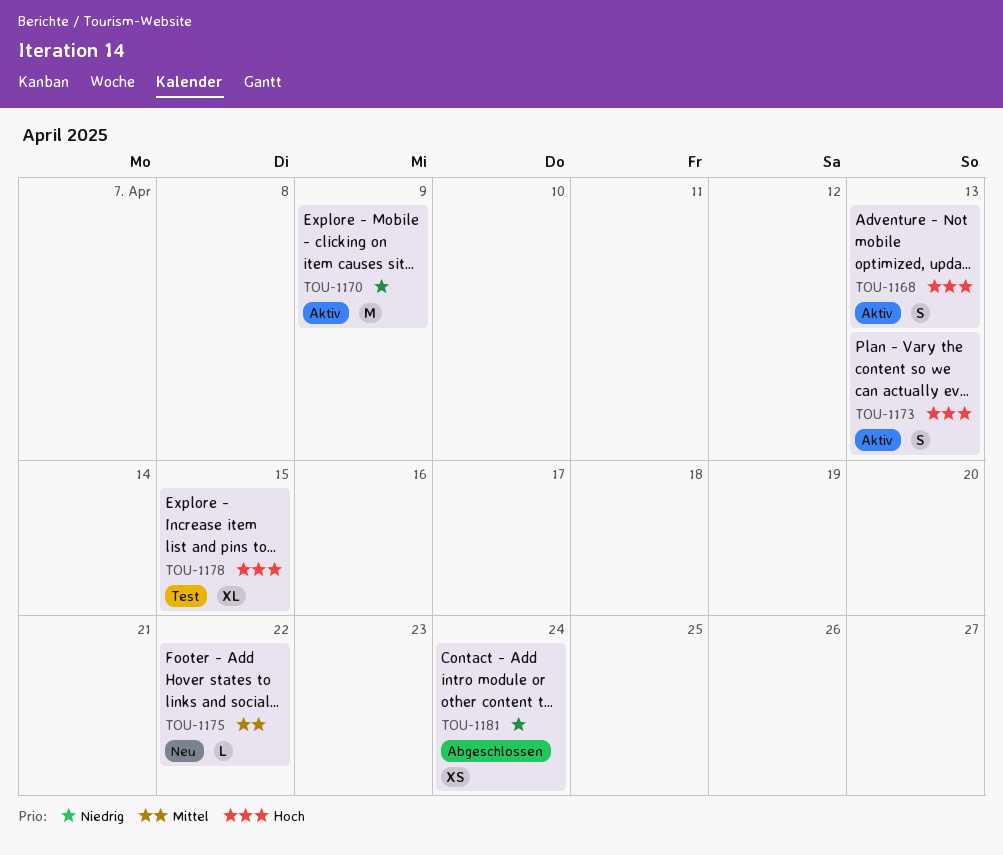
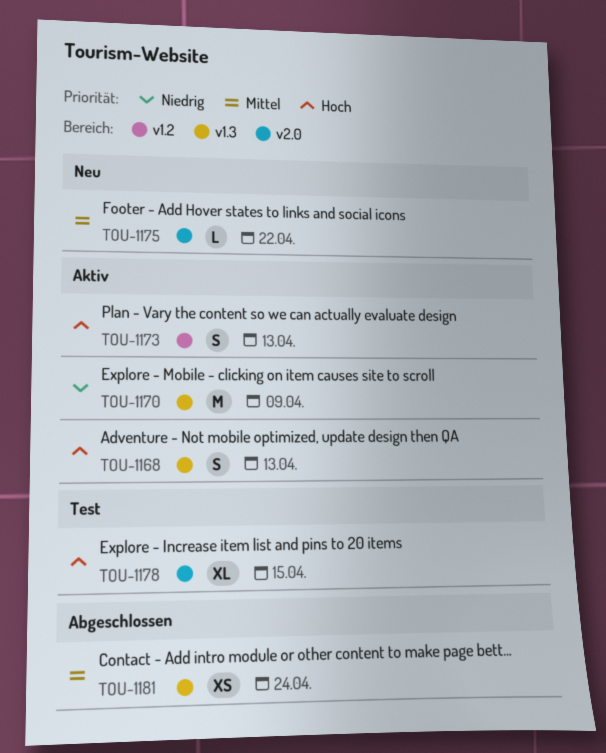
TOU-1181, priority: Niedrig -> Mittel

